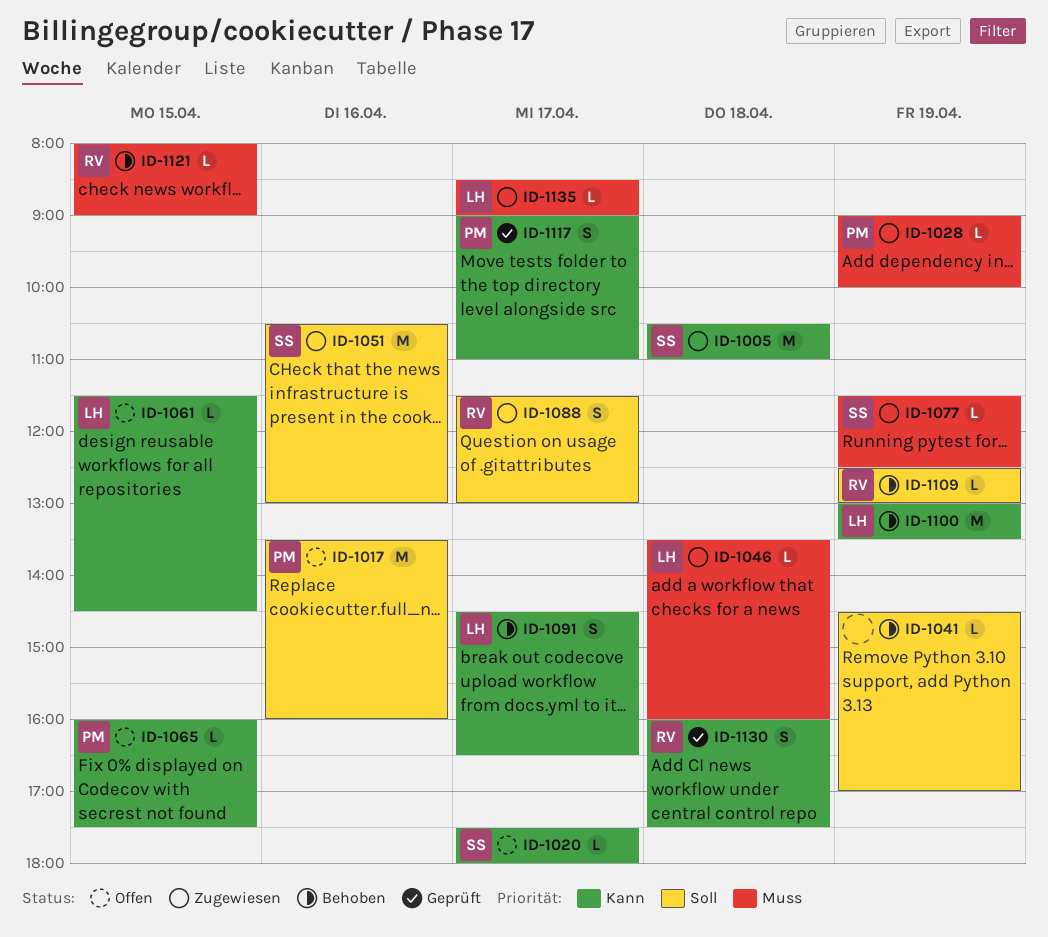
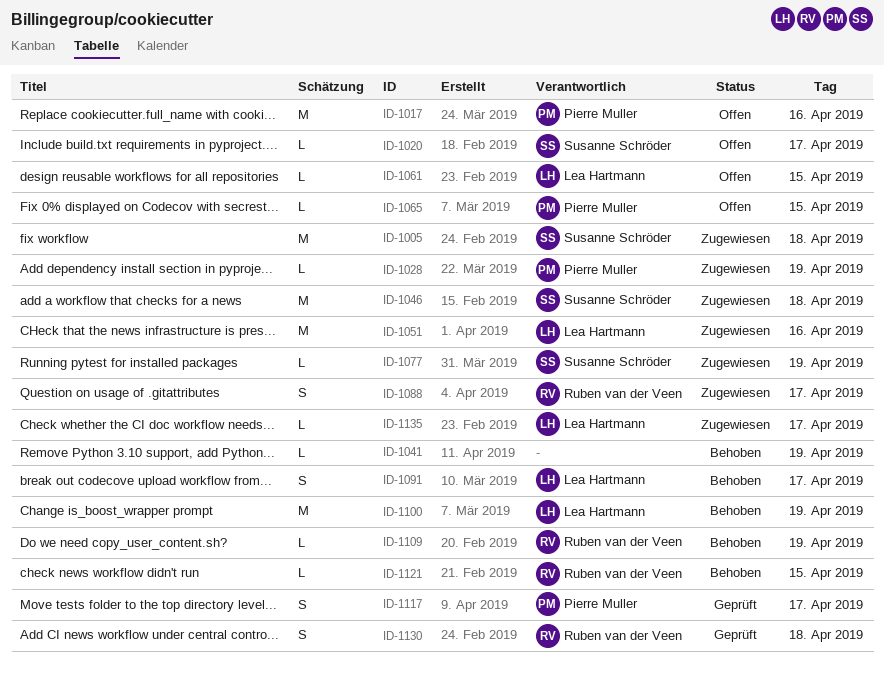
ID-1046, owner: Lea Hartmann -> Susanne Schröder
ID-1046, estimate: L -> M
ID-1051, owner: Susanne Schröder -> Lea Hartmann

